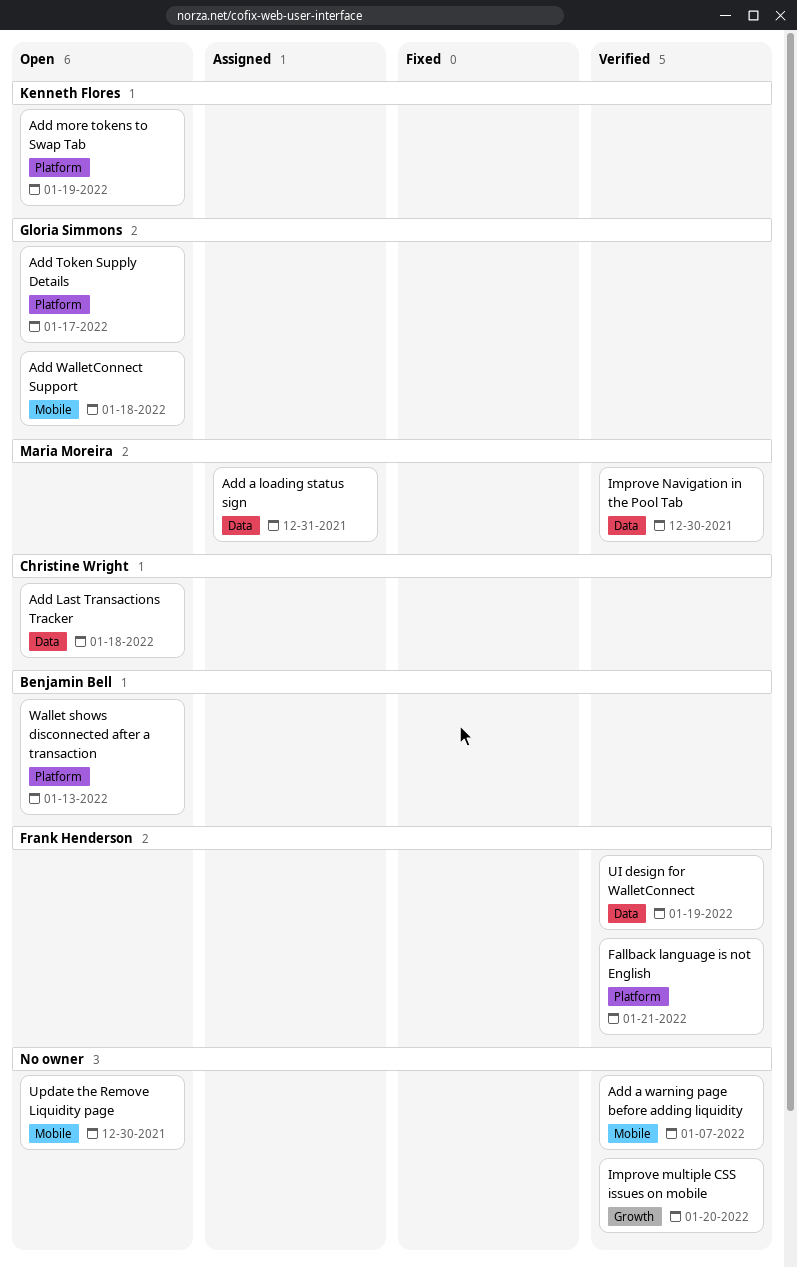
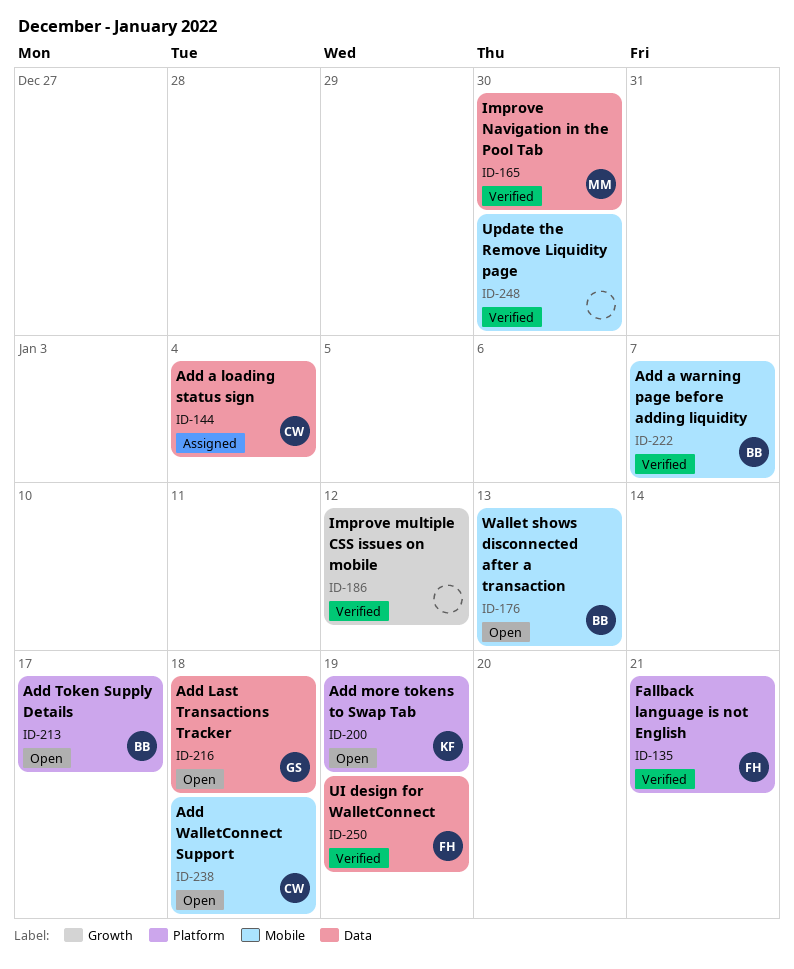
Add a loading status sign, owner: Maria Moreira -> Christine Wright
Add a loading status sign, due: Dec 31 -> Jan 4
Add a warning page before adding liquidity, owner: none -> Benjamin Bell
Add Last Transactions Tracker, owner: Christine Wright -> Gloria Simmons
Add Token Supply Details, owner: Gloria Simmons -> Benjamin Bell
Add WalletConnect Support, owner: Gloria Simmons -> Christine Wright
Improve multiple CSS issues on mobile, due: Jan 20 -> Jan 12
Update the Remove Liquidity page, status: Open -> Verified
Wallet shows disconnected after a transaction, label: Platform -> Mobile

